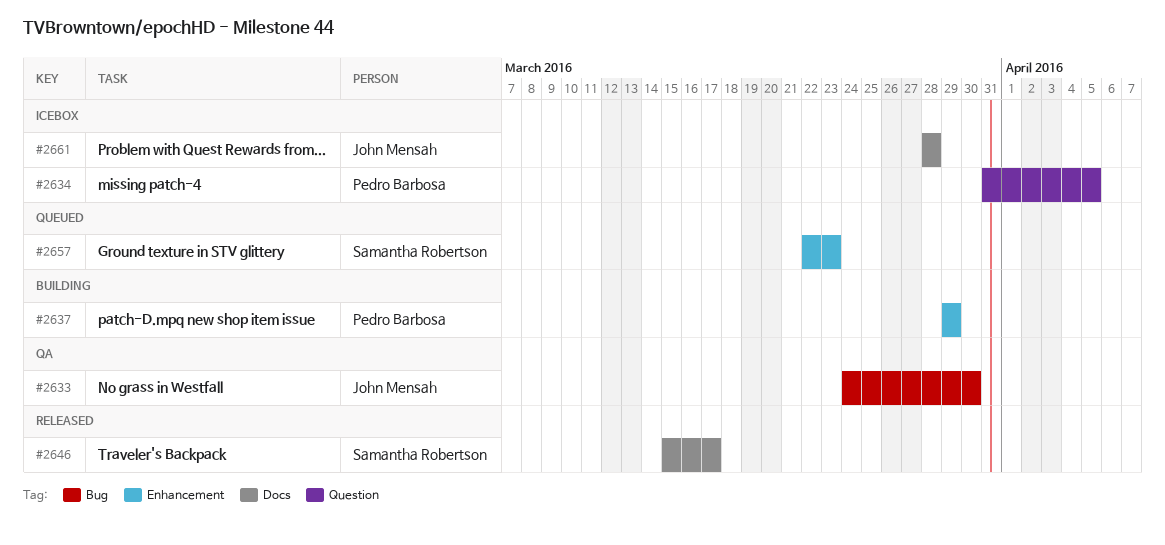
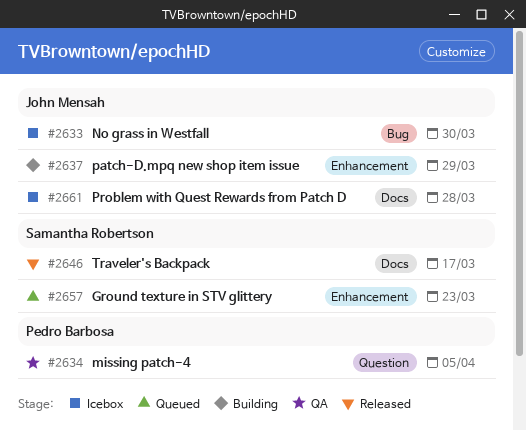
#2633, status: QA -> Icebox
#2634, status: Icebox -> QA
#2637, owner: Pedro Barbosa -> John Mensah

